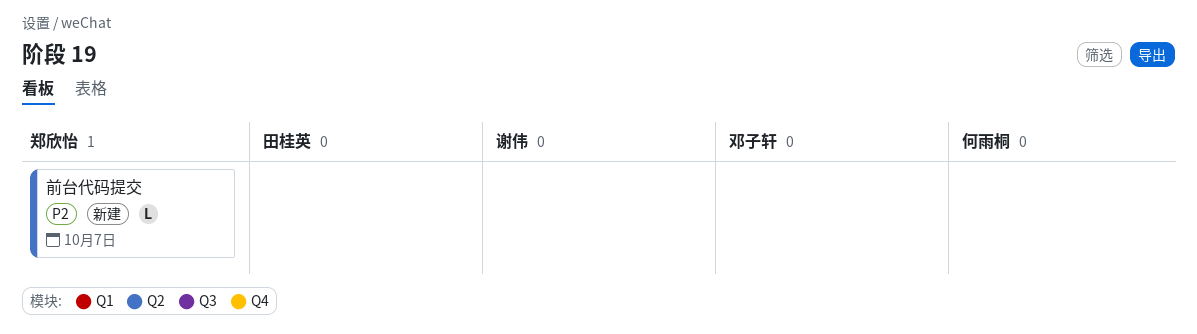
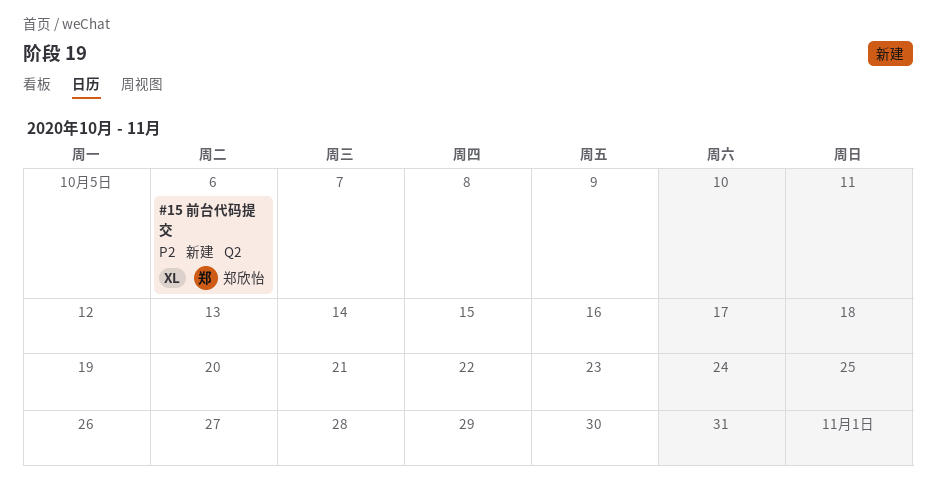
前台代码提交, estimate: L -> XL
前台代码提交, due: Oct 7 -> Oct 6

